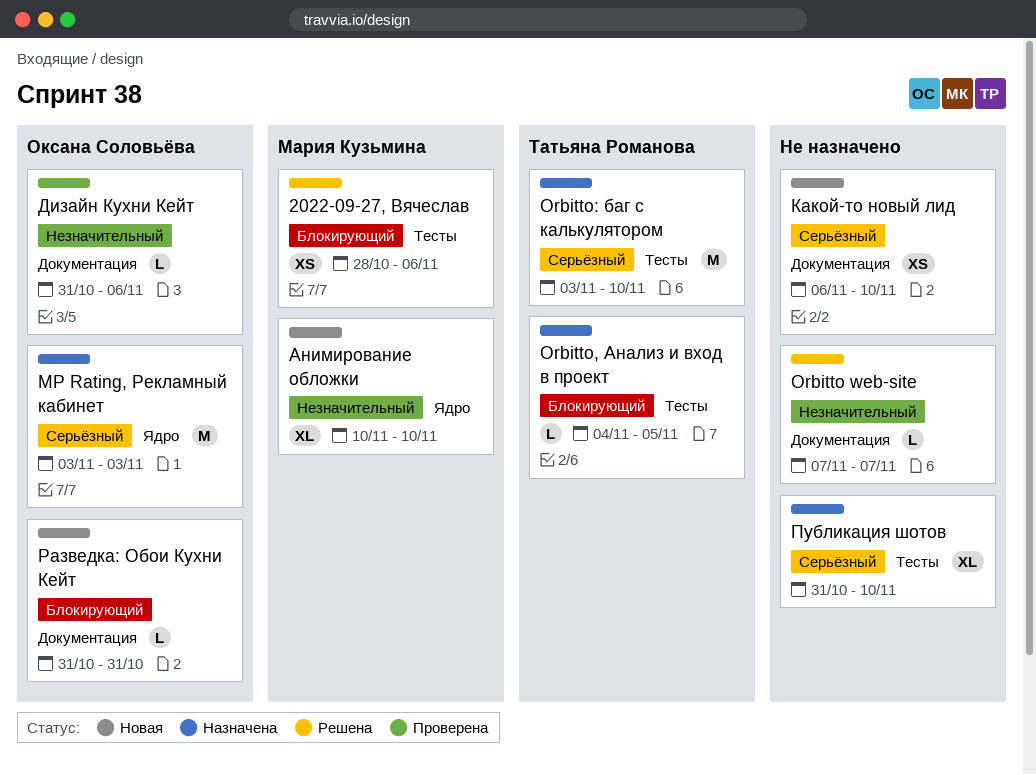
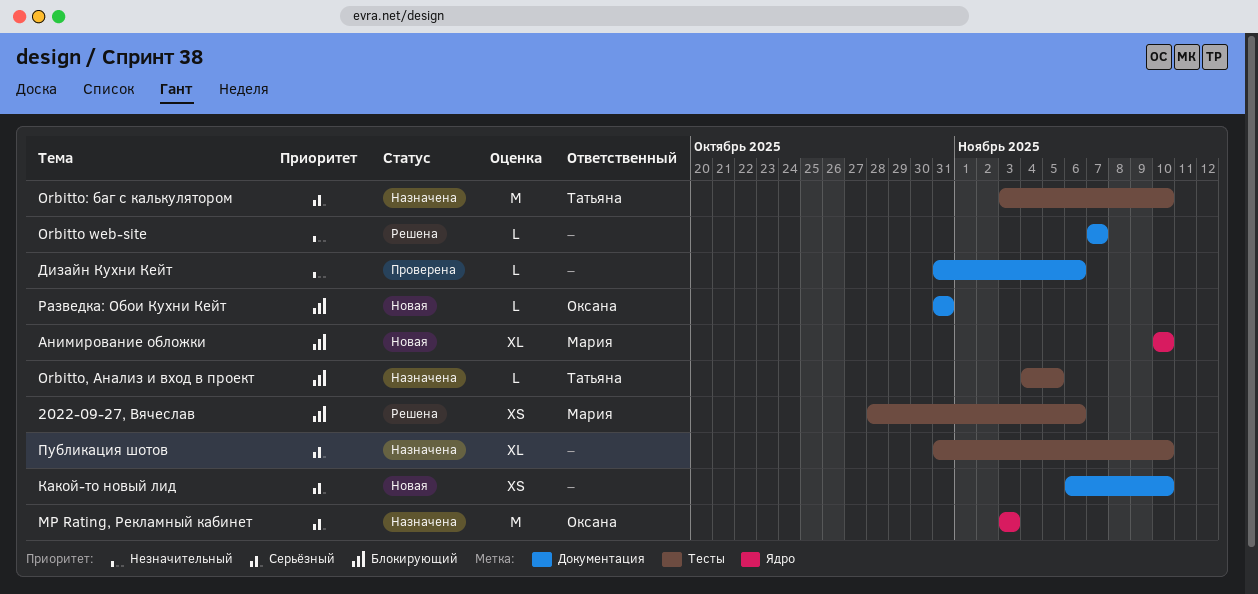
Анимирование обложки, priority: Незначительный -> Блокирующий
Дизайн Кухни Кейт, owner: Оксана Соловьёва -> none

